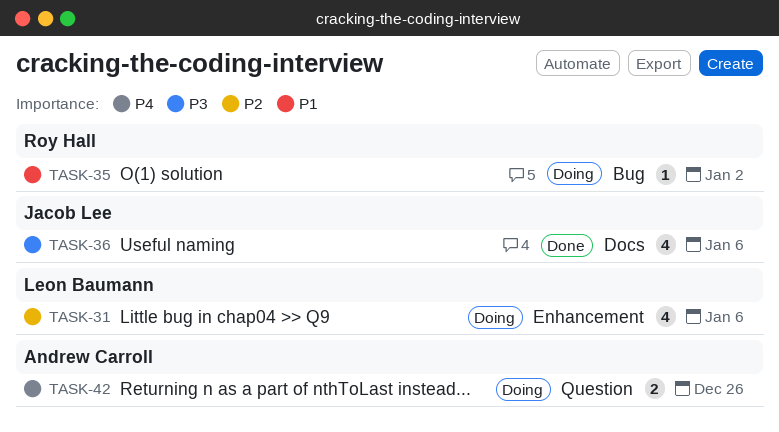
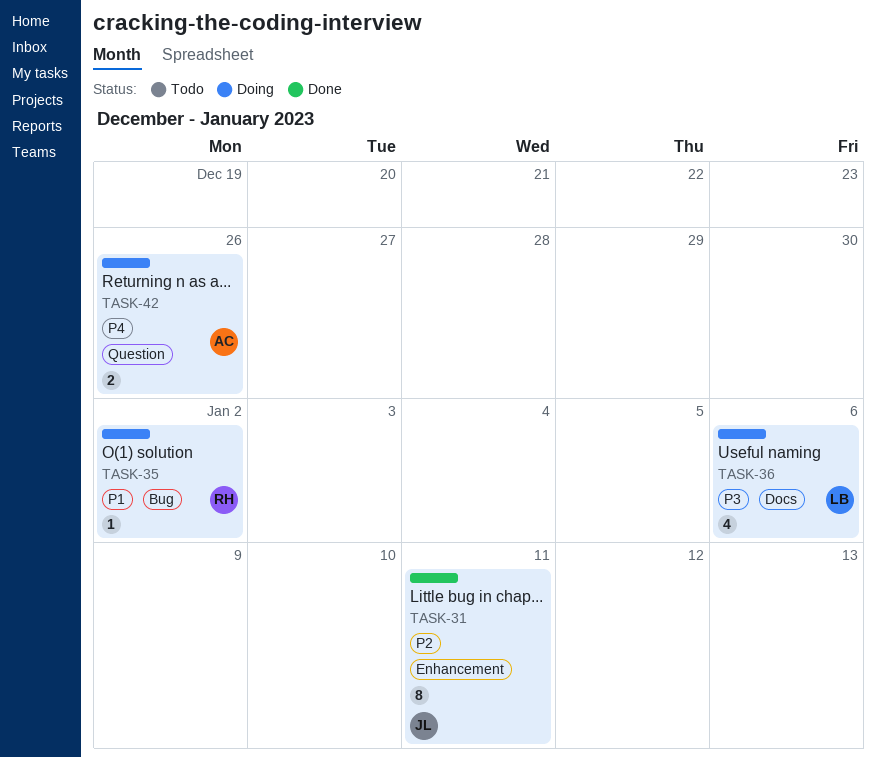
TASK-31, status: Doing -> Done
TASK-31, owner: Leon Baumann -> Jacob Lee
TASK-31, estimate: 4 -> 8
TASK-31, due: Jan 6 -> Jan 11
TASK-36, status: Done -> Doing
TASK-36, owner: Jacob Lee -> Leon Baumann

